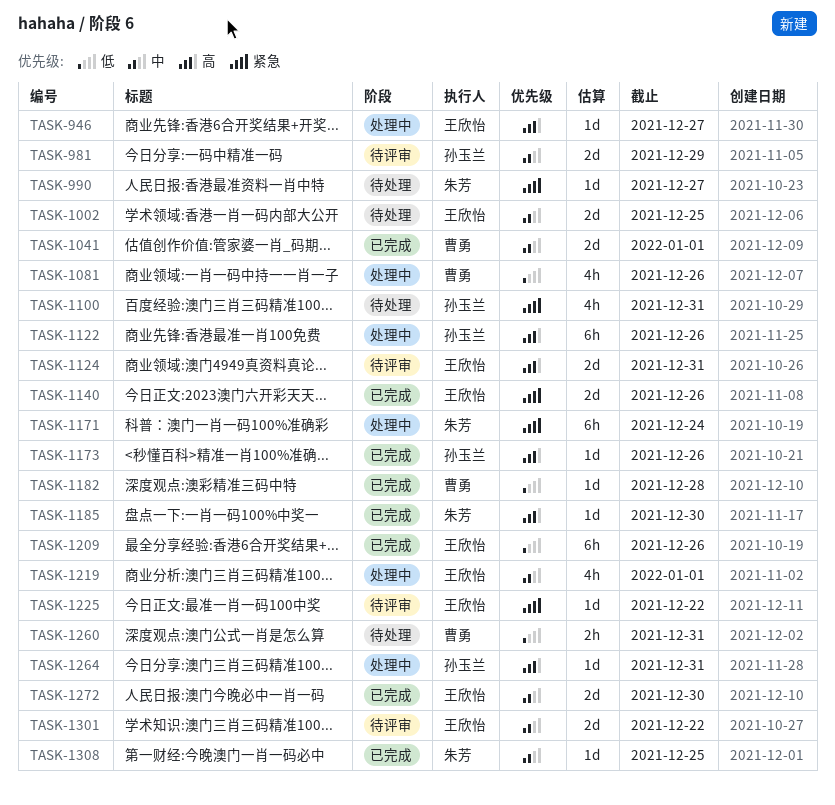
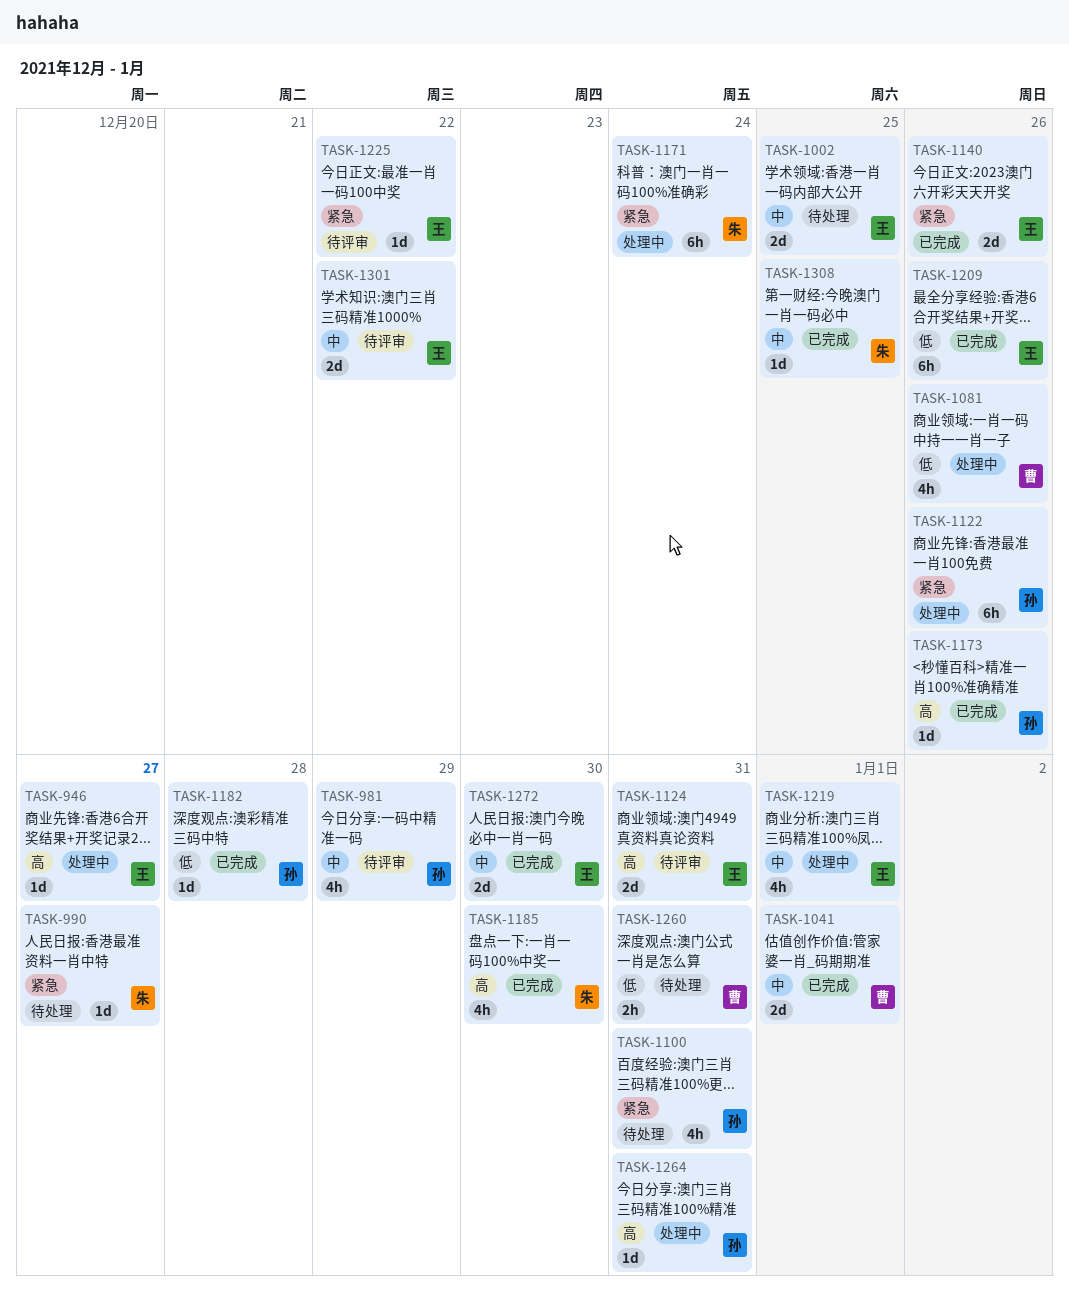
TASK-981, estimate: 2d -> 4h
TASK-1122, priority: 高 -> 紧急
TASK-1182, owner: 曹勇 -> 孙玉兰
TASK-1185, estimate: 1d -> 4h

